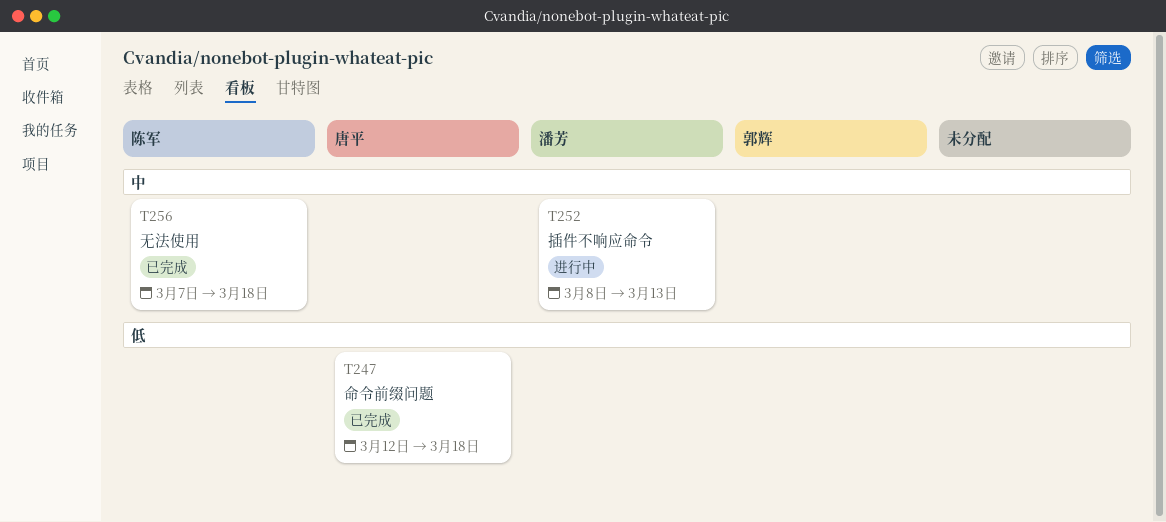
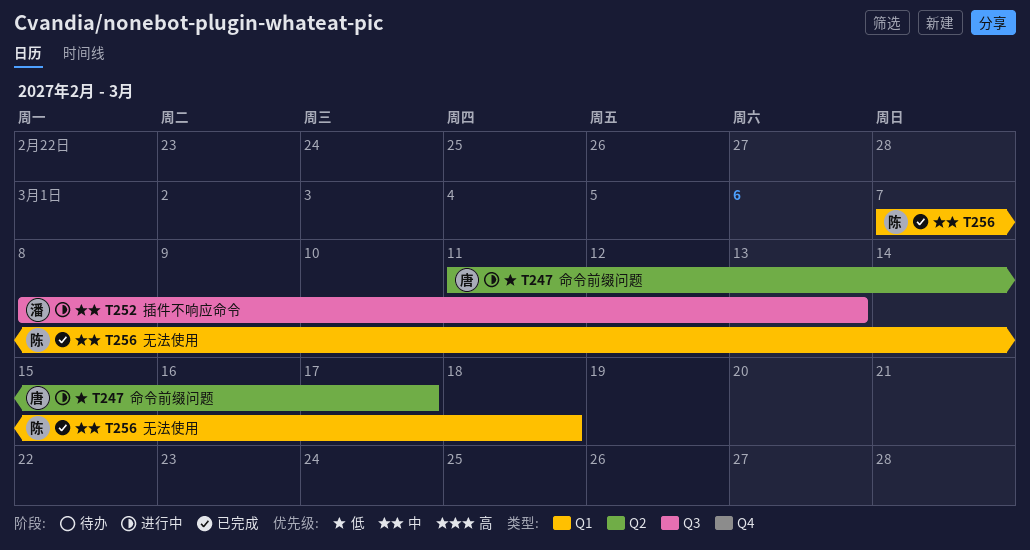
T247, status: 已完成 -> 进行中
T247, start: Mar 12 -> Mar 11
T247, due: Mar 18 -> Mar 17

